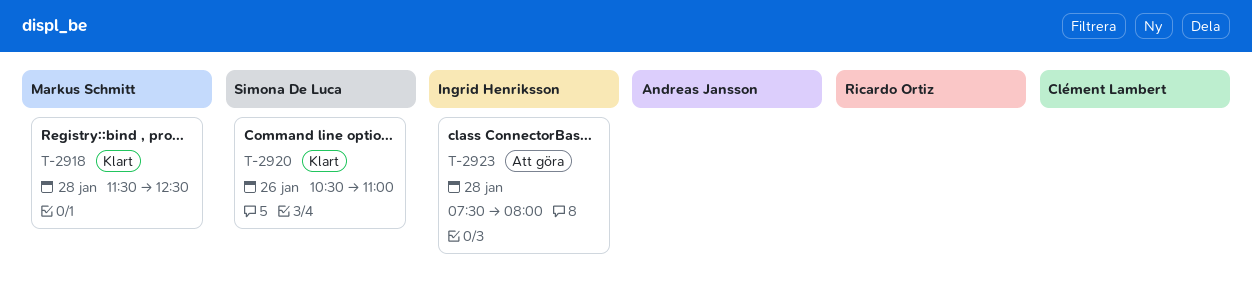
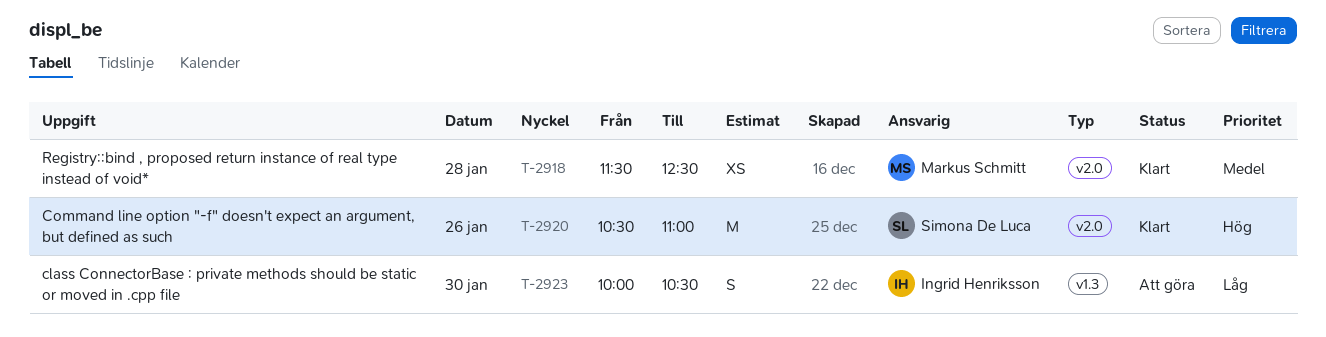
T-2923, day: Jan 28 -> Jan 30
T-2923, begins: 07:30 -> 10:00
T-2923, ends: 08:00 -> 10:30

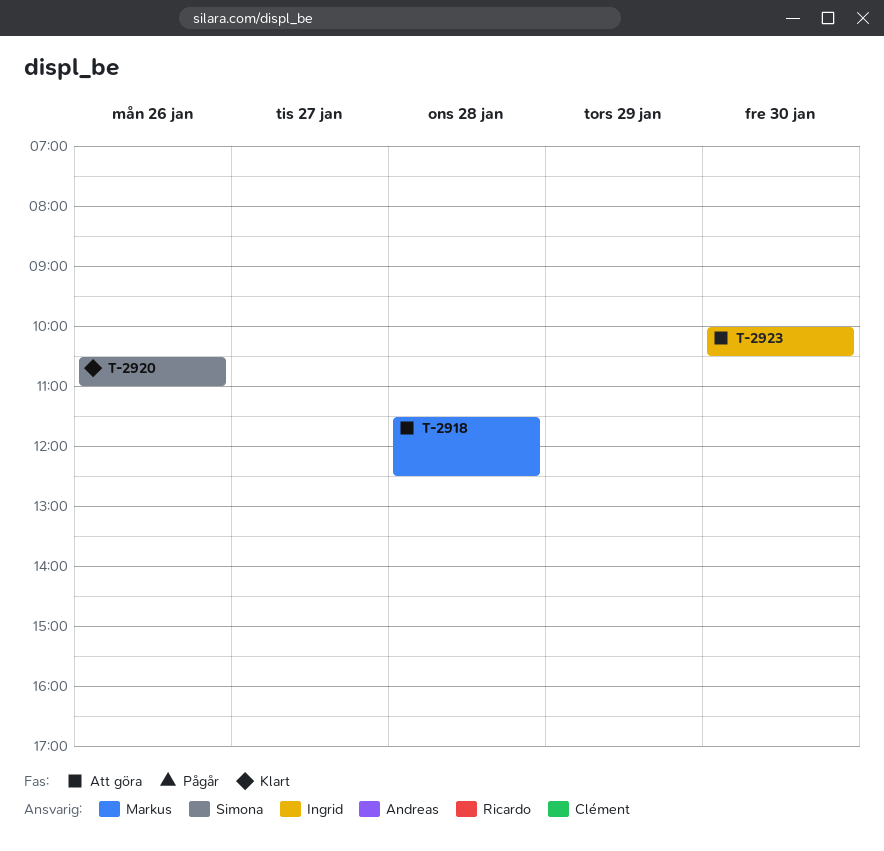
T-2918, status: Klart -> Att göra

